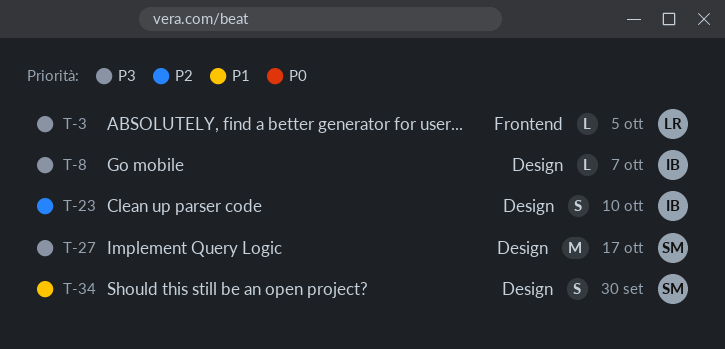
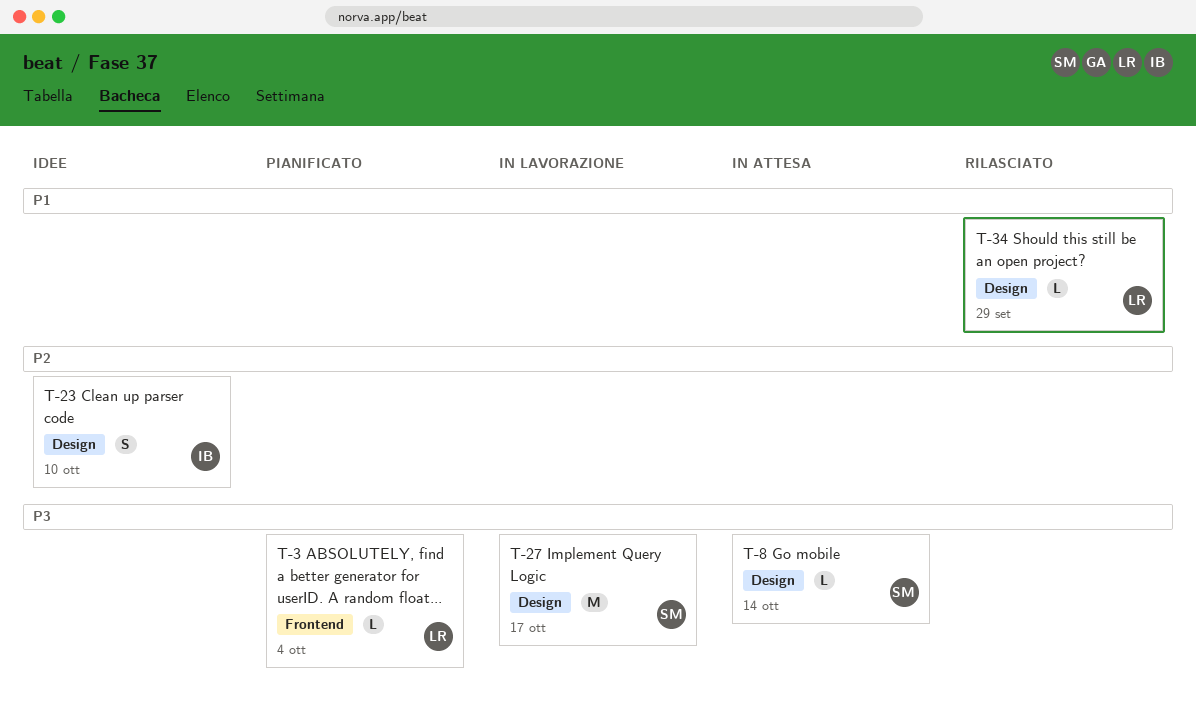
T-3, due: Oct 5 -> Oct 4
T-8, owner: IB -> SM
T-8, due: Oct 7 -> Oct 14
T-34, owner: SM -> LR
T-34, estimate: S -> L
T-34, due: Sep 30 -> Sep 29

